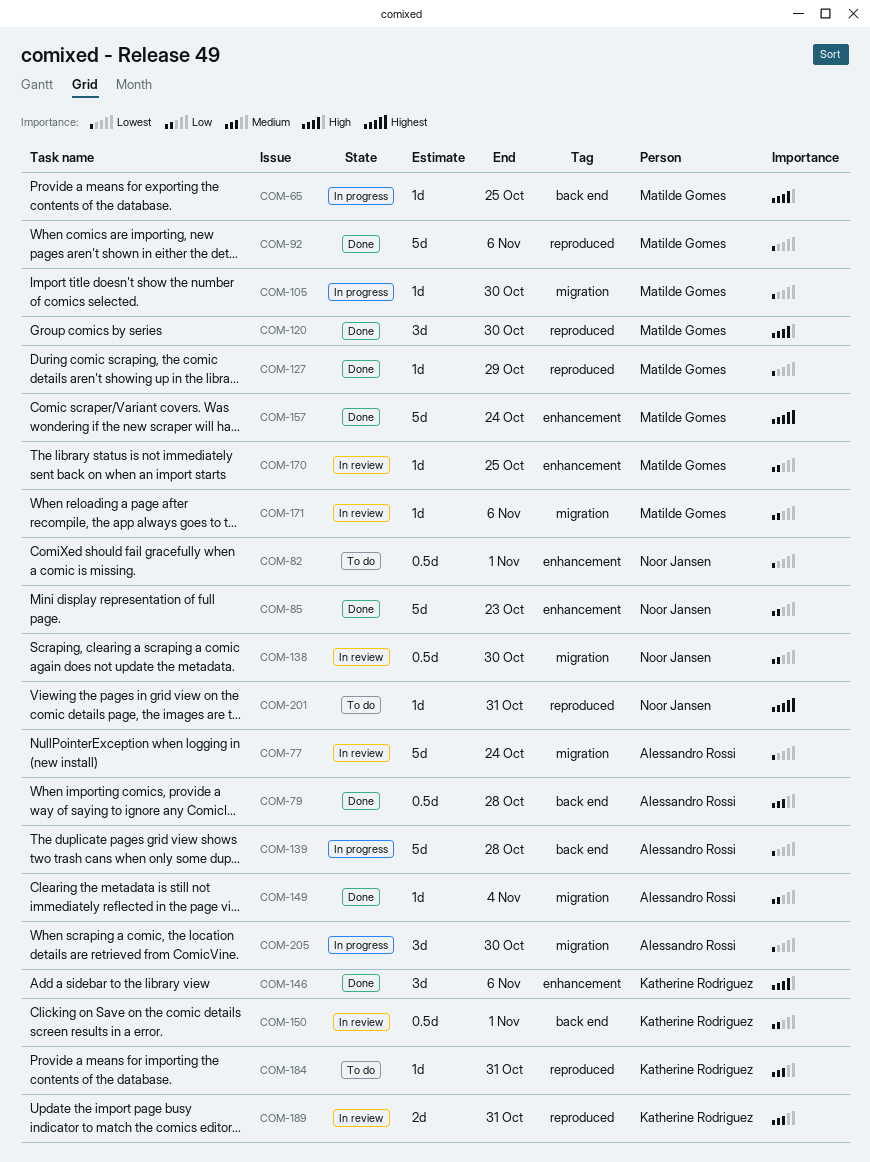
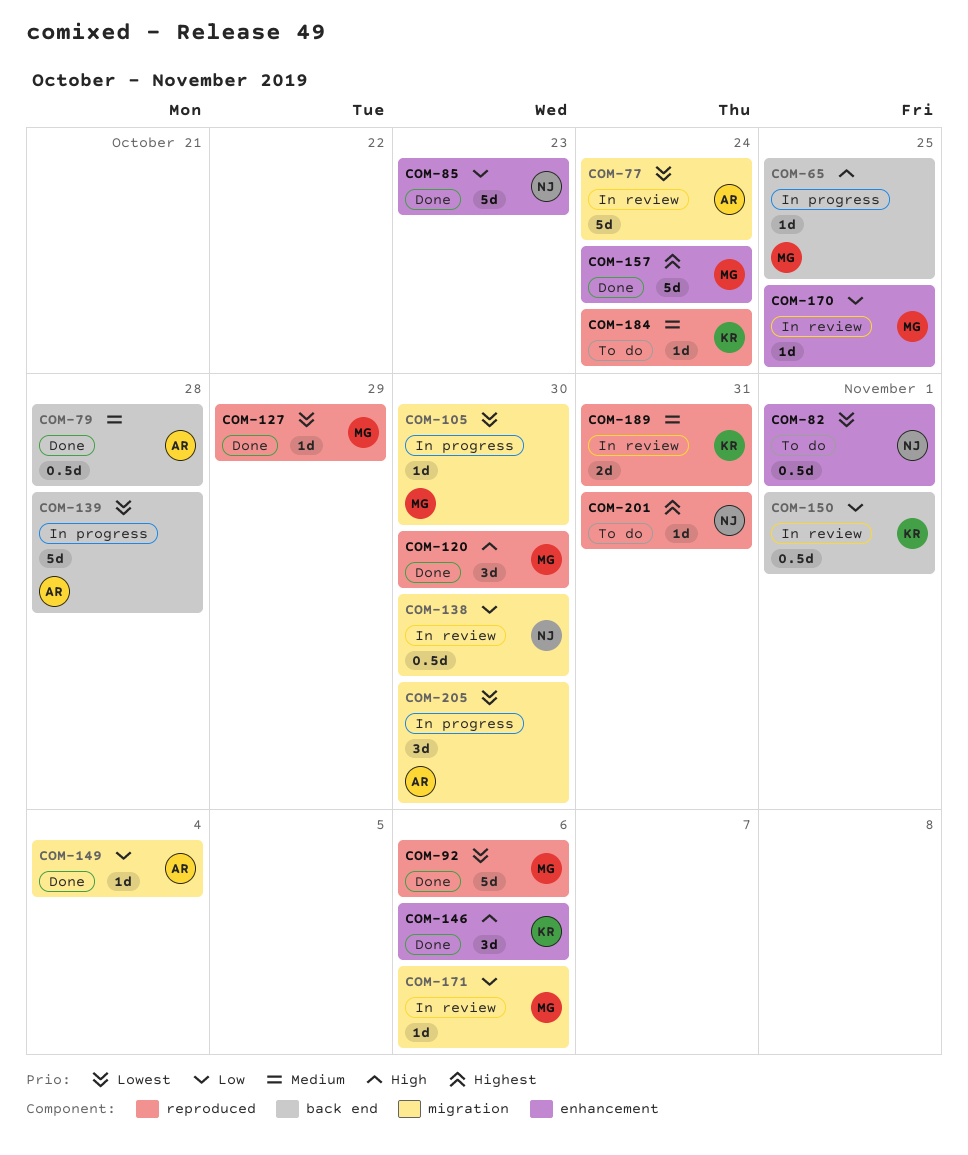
COM-184, due: Oct 31 -> Oct 24

